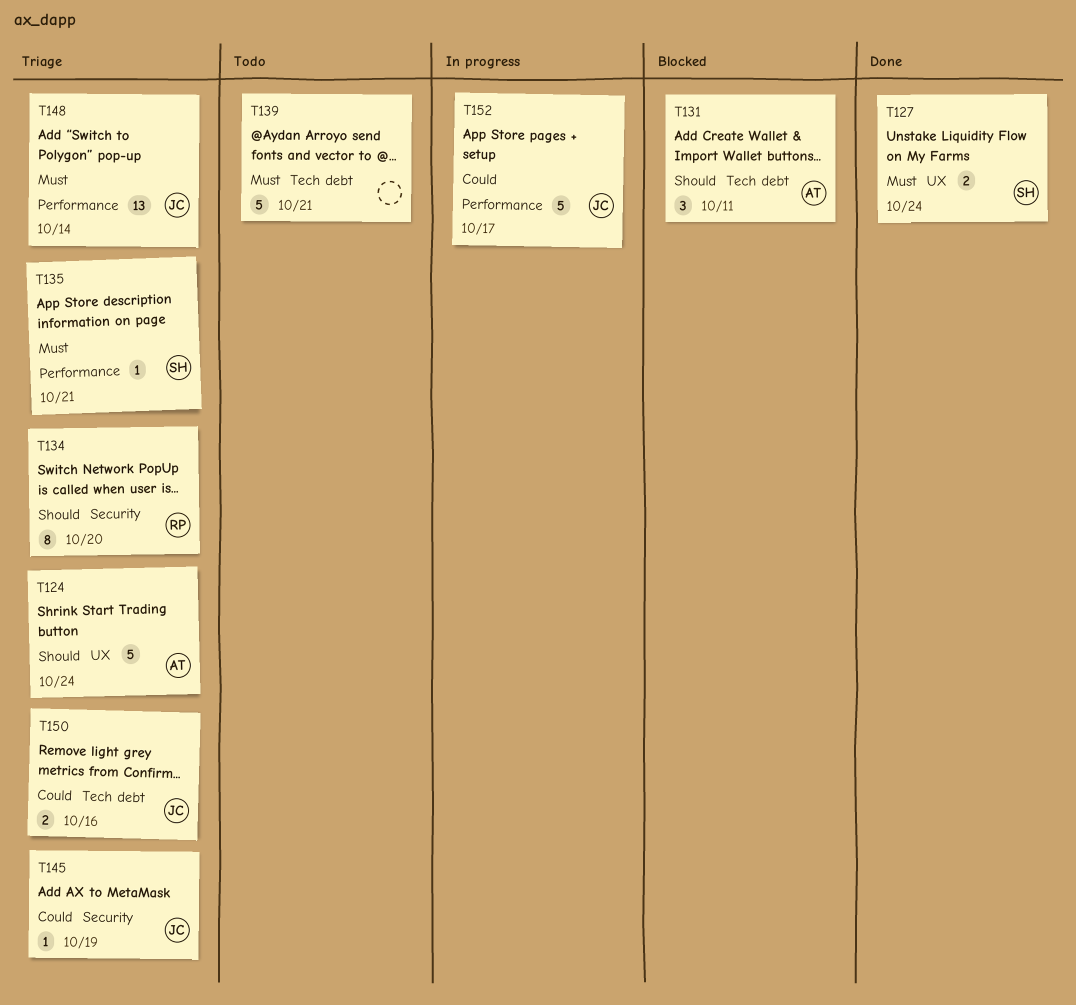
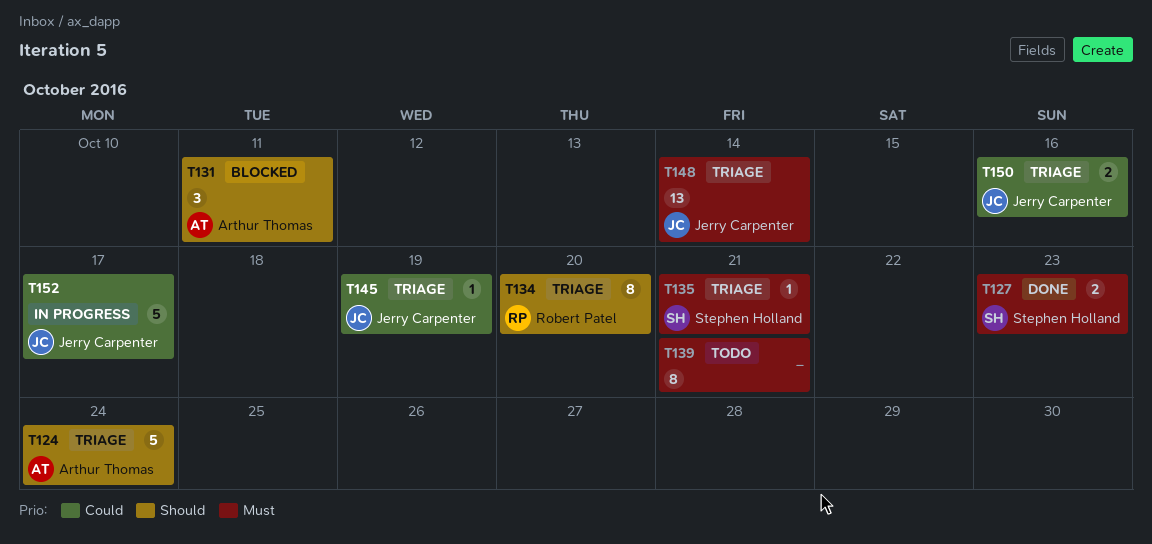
T127, due: Oct 24 -> Oct 23
T139, estimate: 5 -> 8

